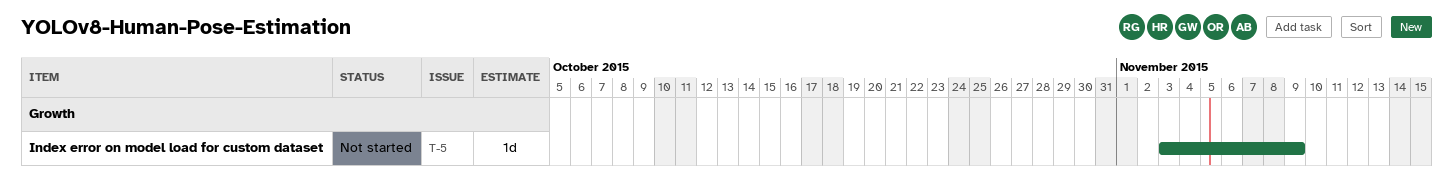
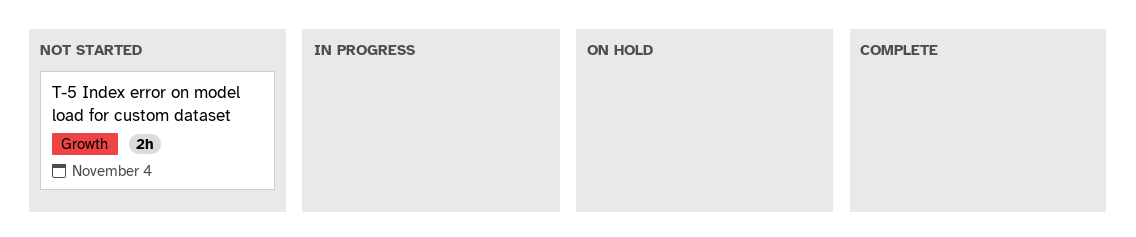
T-5, estimate: 1d -> 2h
T-5, due: Nov 9 -> Nov 4

